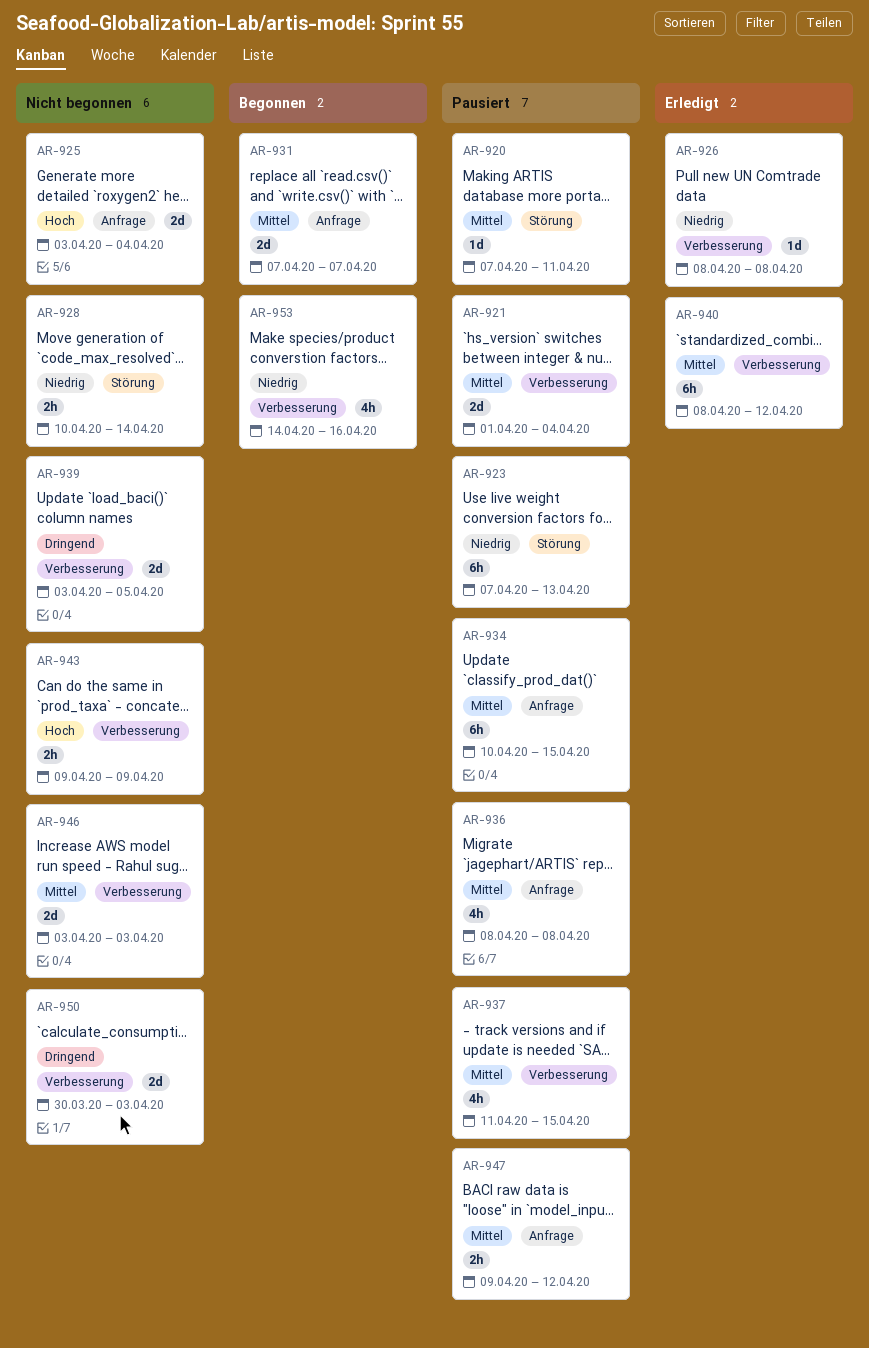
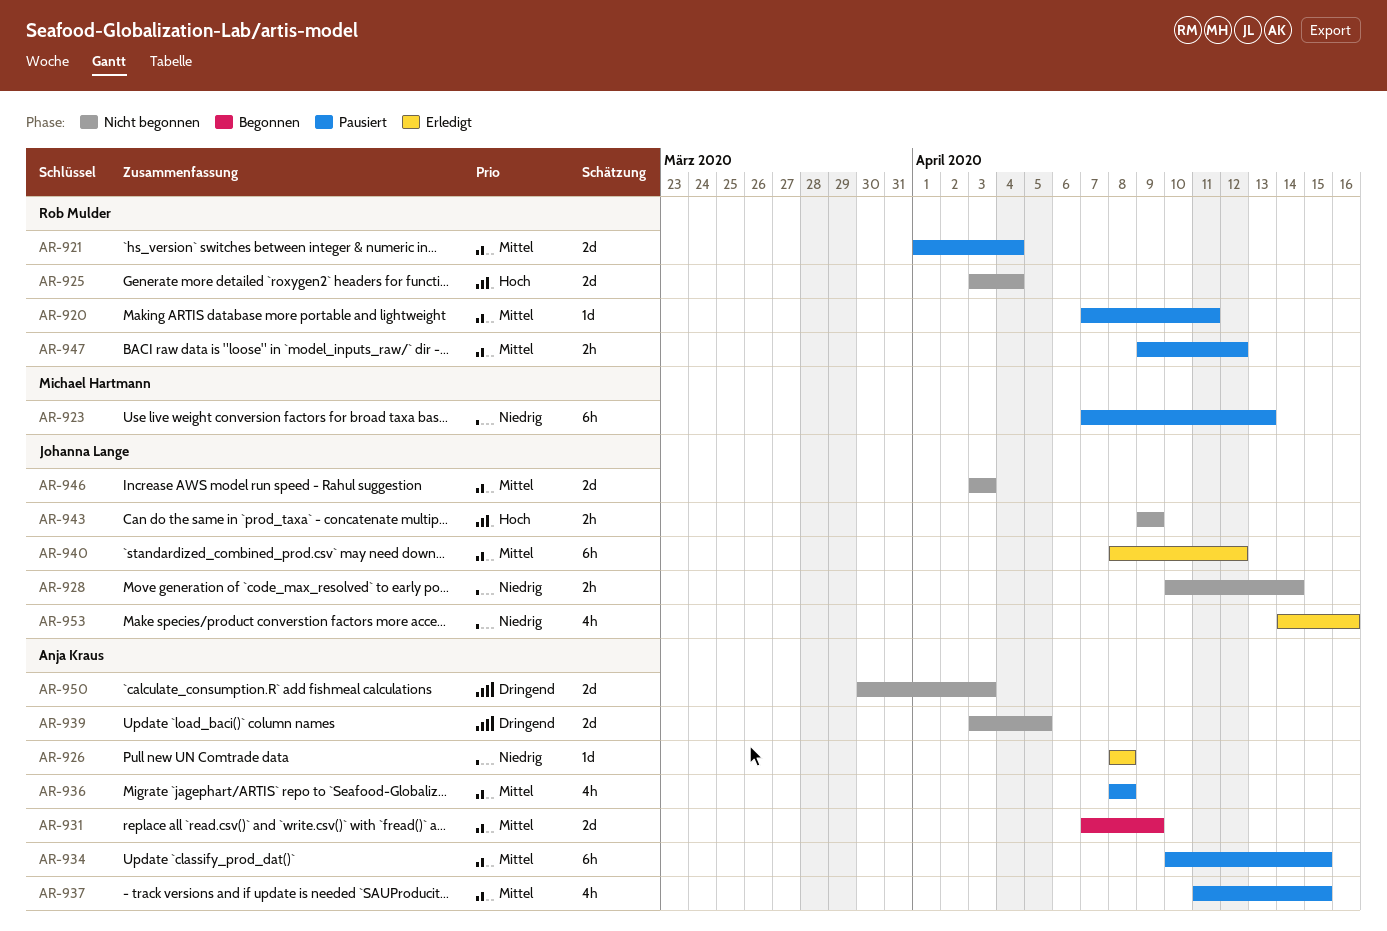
AR-931, due: Apr 7 -> Apr 9
AR-953, status: Begonnen -> Erledigt

